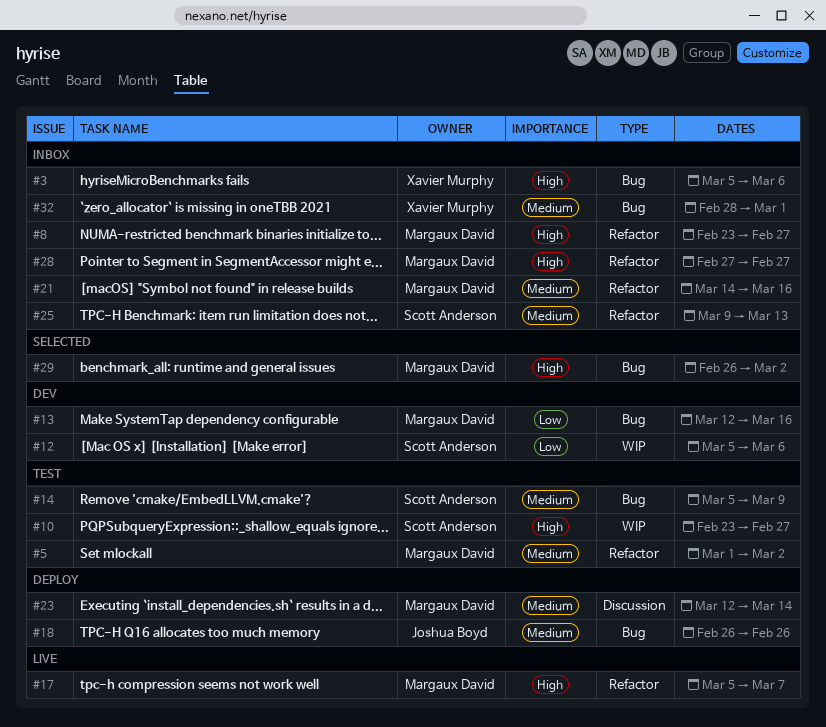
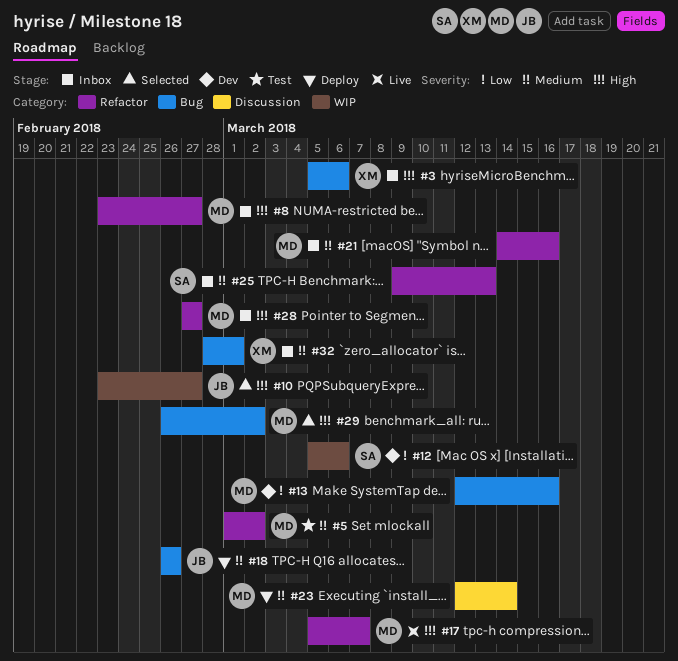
#10, status: Test -> Selected
#10, owner: Scott Anderson -> Joshua Boyd
#14: present -> none

